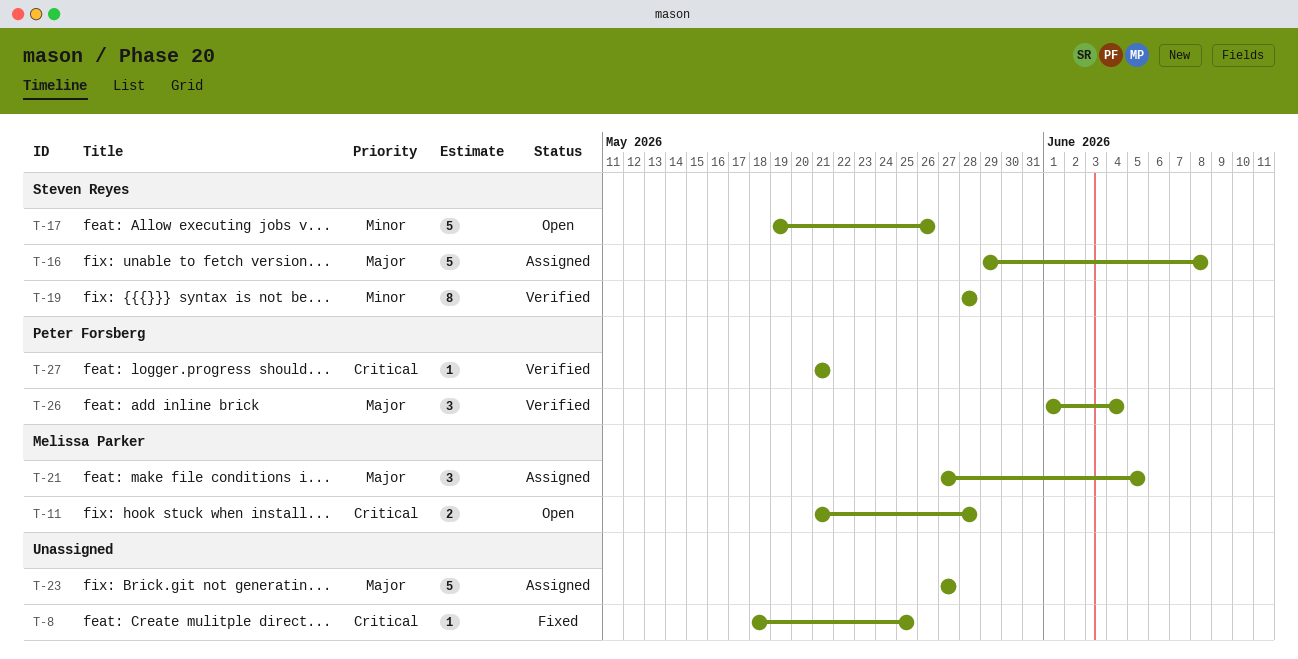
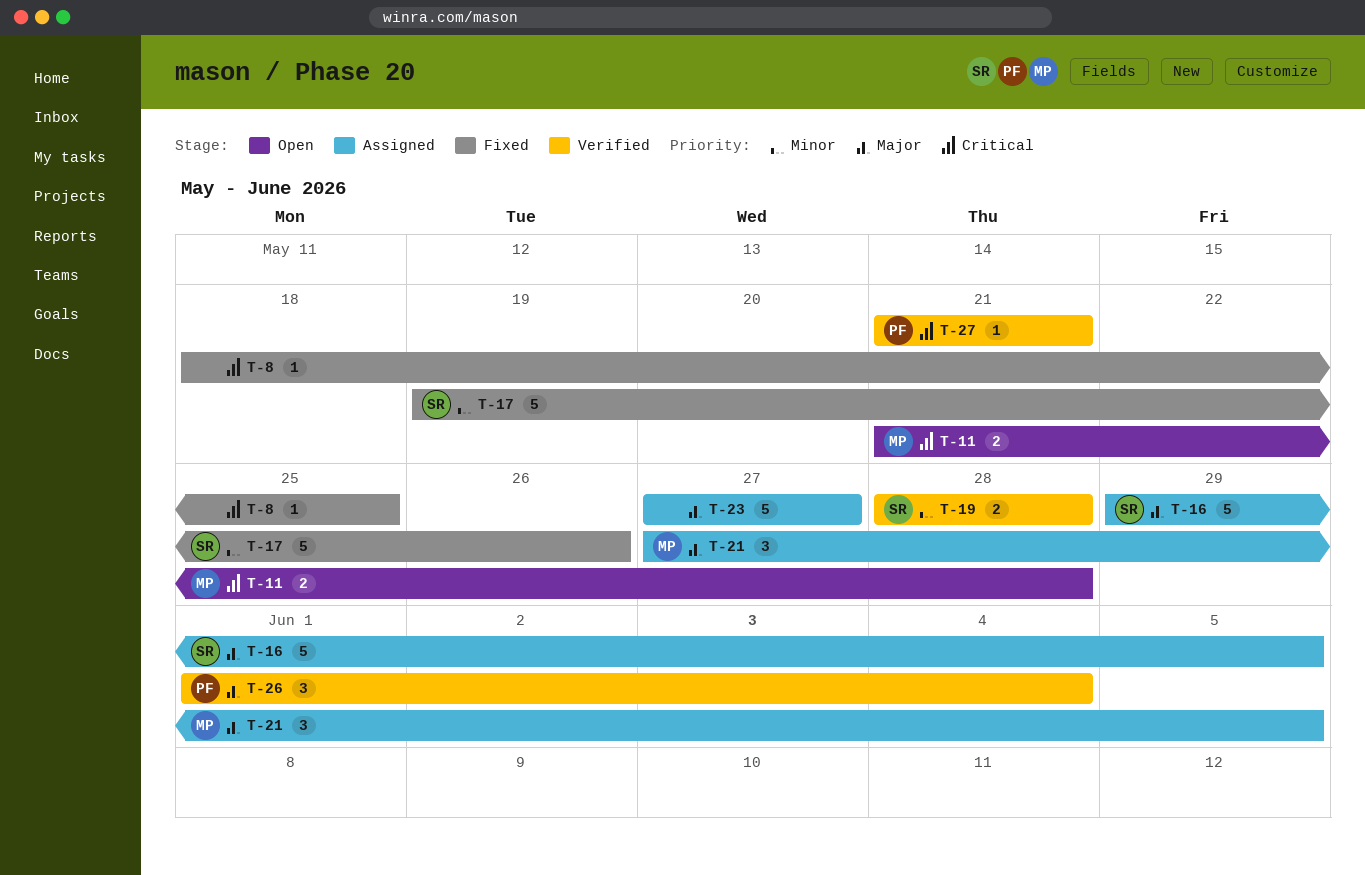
T-16, due: Jun 8 -> Jun 5
T-17, status: Open -> Fixed
T-19, estimate: 8 -> 2

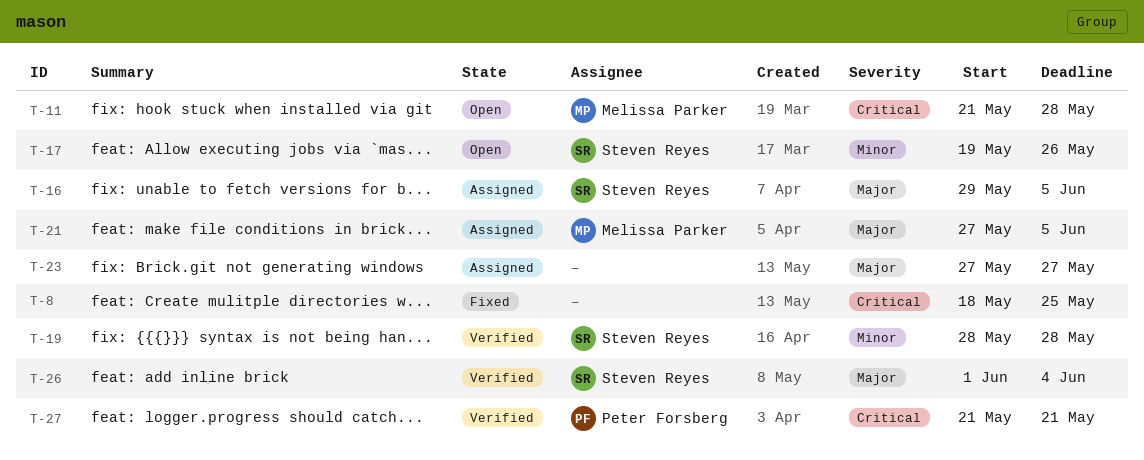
T-17, status: Fixed -> Open
T-26, owner: Peter Forsberg -> Steven Reyes

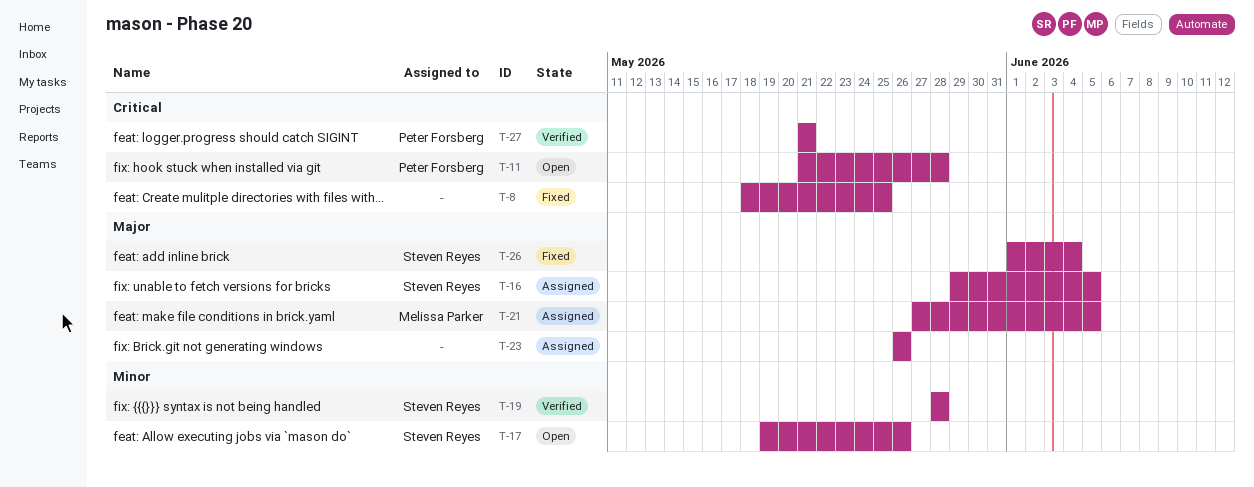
T-11, owner: Melissa Parker -> Peter Forsberg
T-23, start: May 27 -> May 26
T-23, due: May 27 -> May 26
T-26, status: Verified -> Fixed

